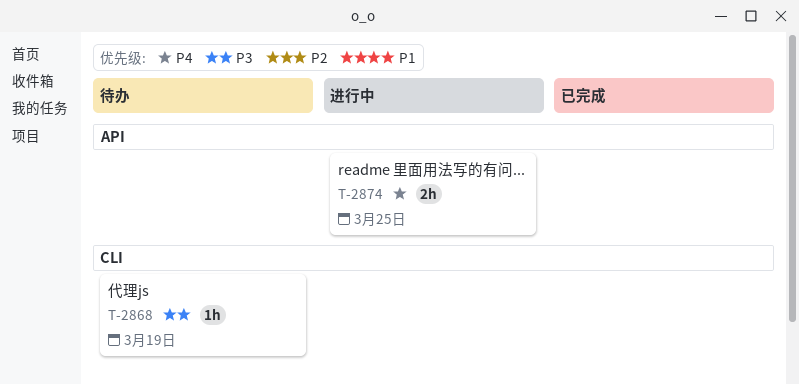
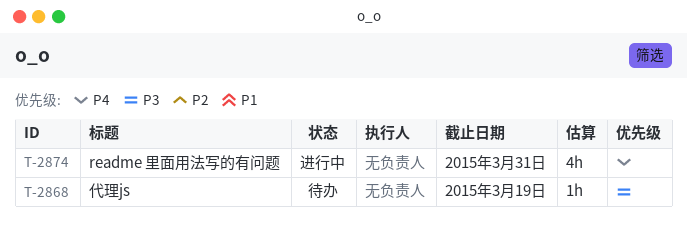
T-2874, estimate: 2h -> 4h
T-2874, due: Mar 25 -> Mar 31

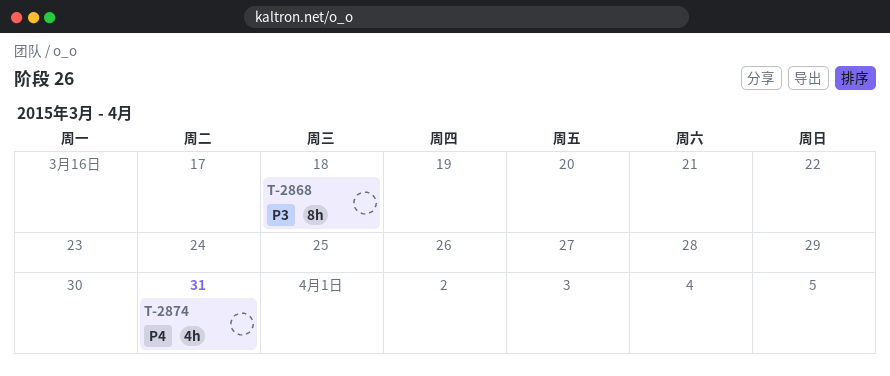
T-2868, estimate: 1h -> 8h
T-2868, due: Mar 19 -> Mar 18

